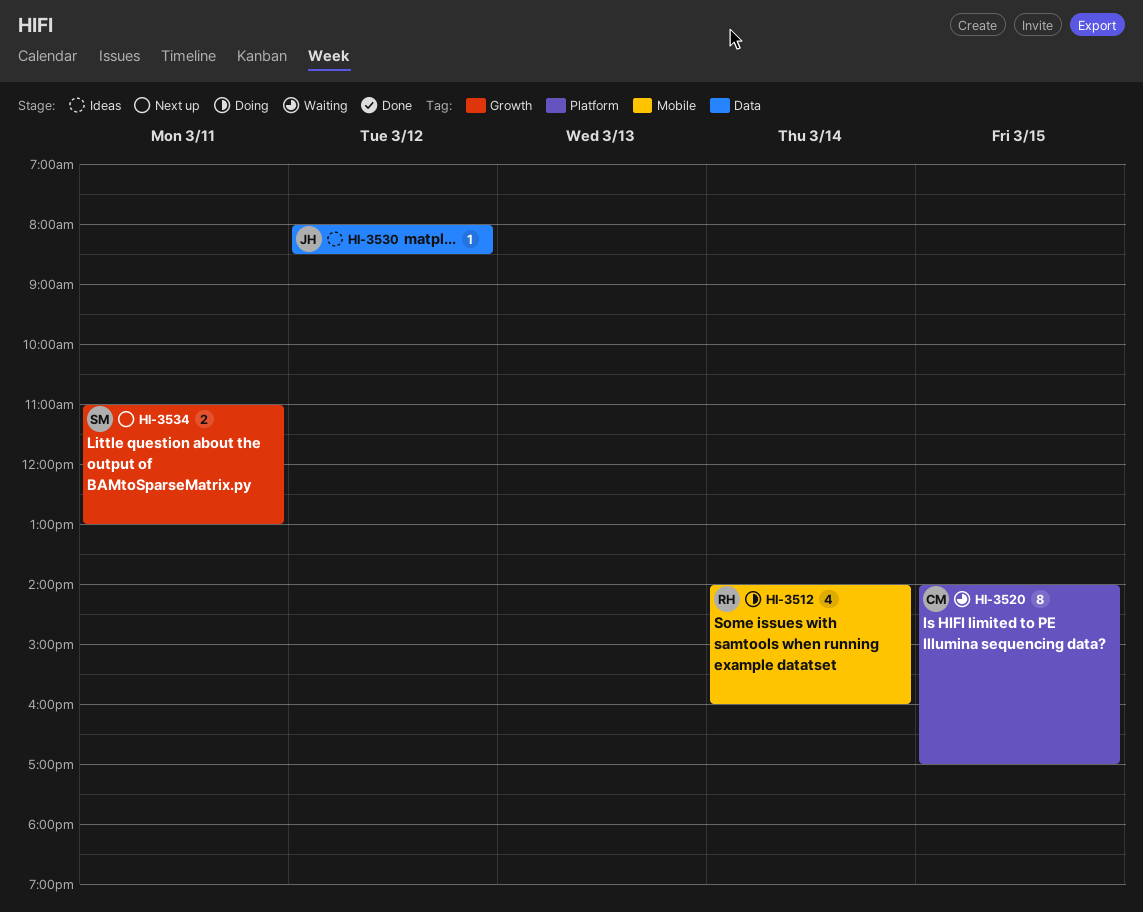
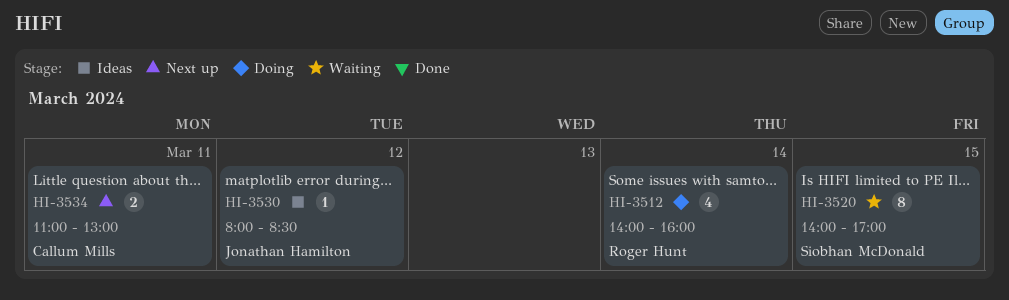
HI-3520, owner: Callum Mills -> Siobhan McDonald
HI-3534, owner: Siobhan McDonald -> Callum Mills

